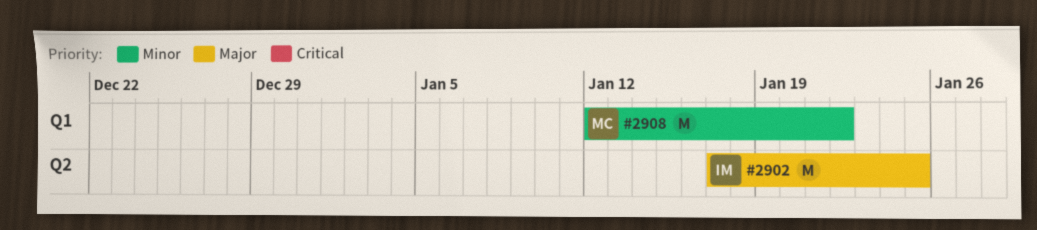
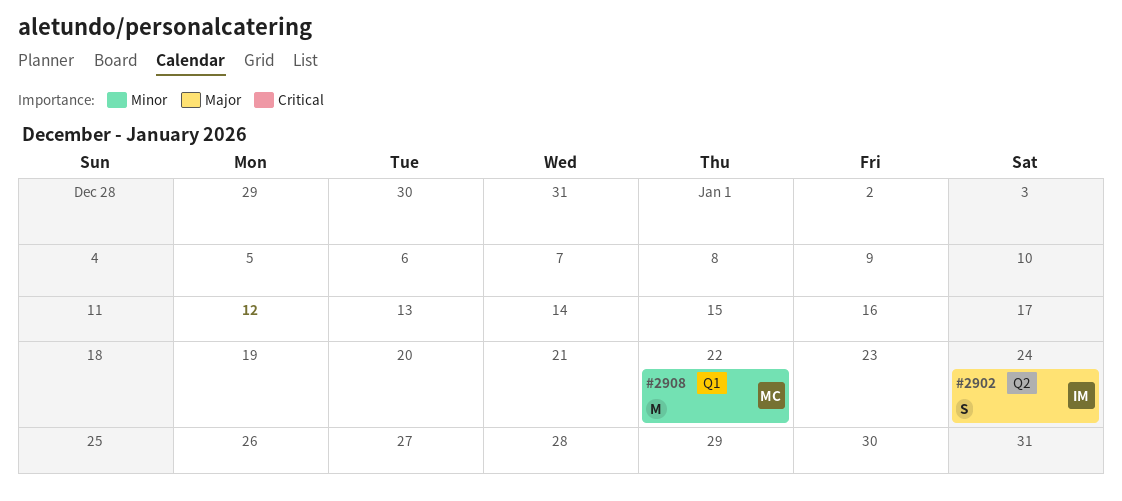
#2902, estimate: M -> S
#2902, due: Jan 25 -> Jan 24

